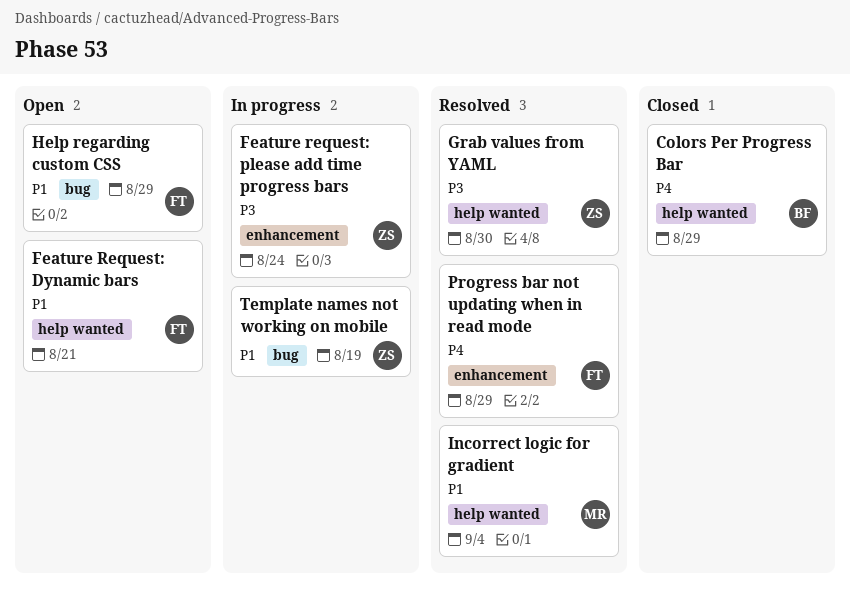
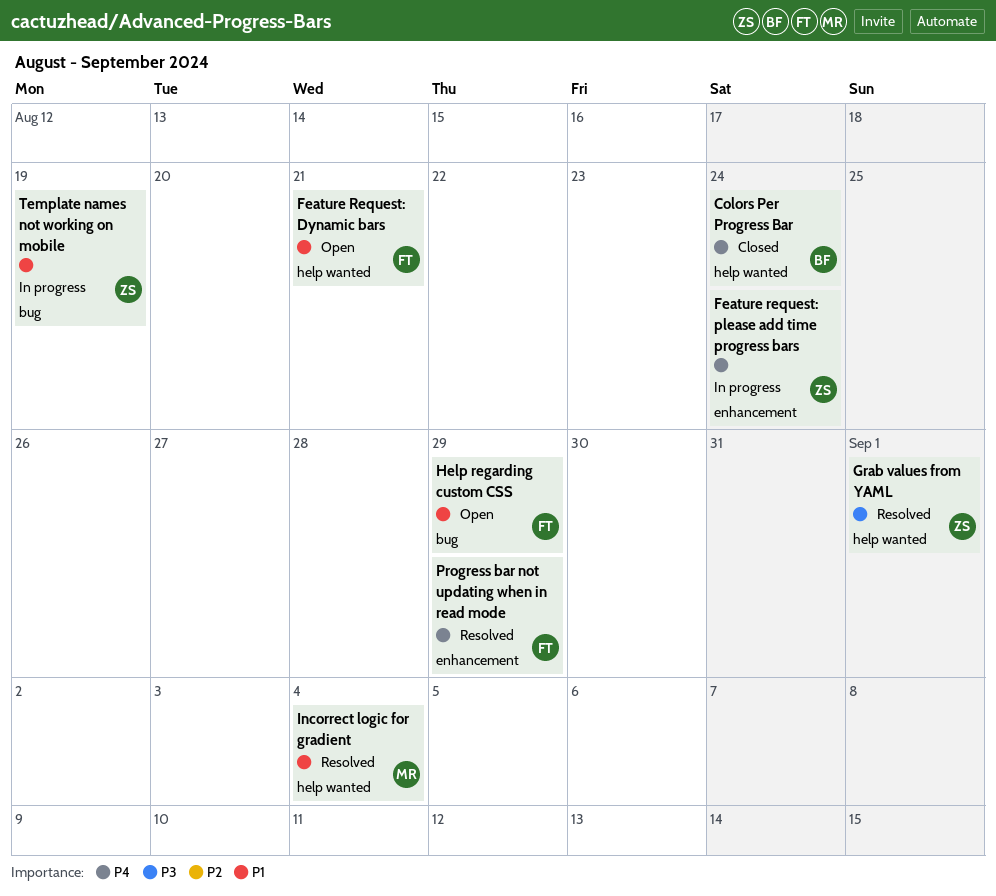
Colors Per Progress Bar, due: Aug 29 -> Aug 24
Feature request: please add time progress bars, priority: P3 -> P4
Grab values from YAML, due: Aug 30 -> Sep 1

